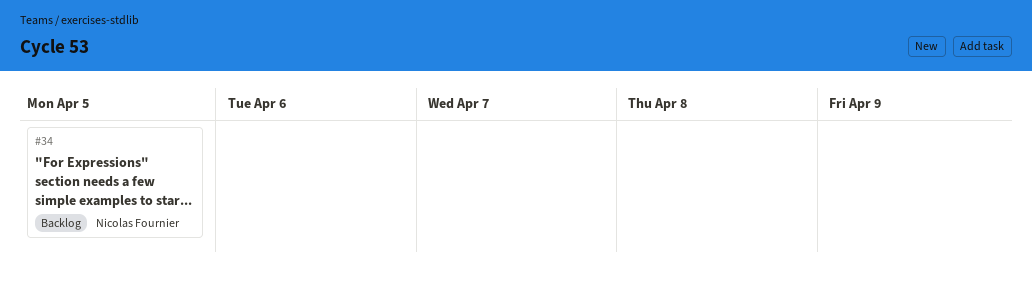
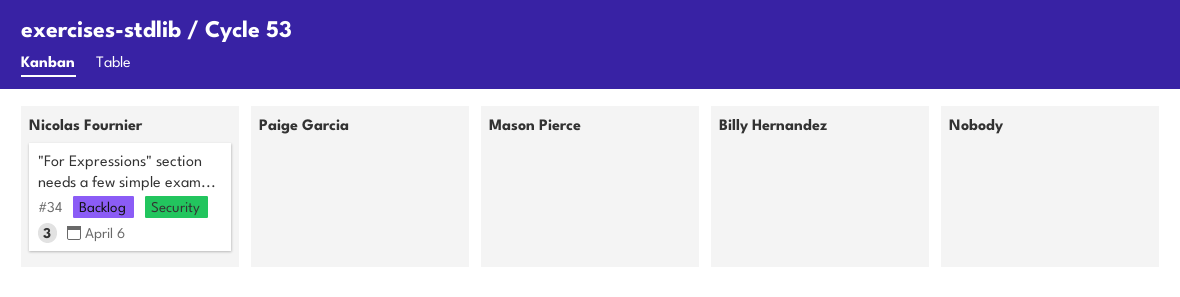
#34, due: Apr 5 -> Apr 6

